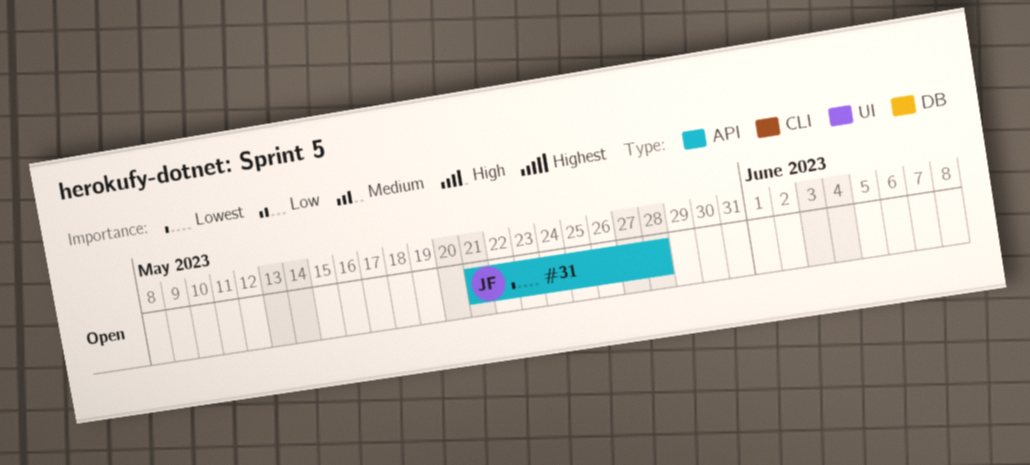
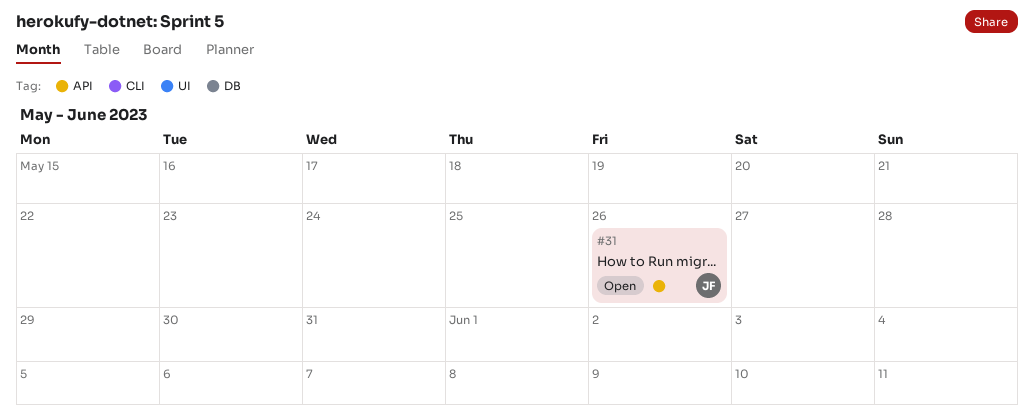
#31, due: May 28 -> May 26

